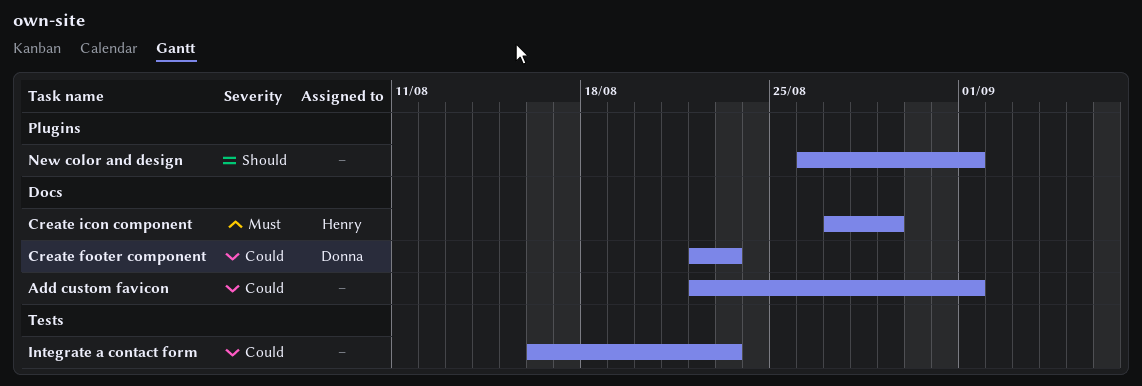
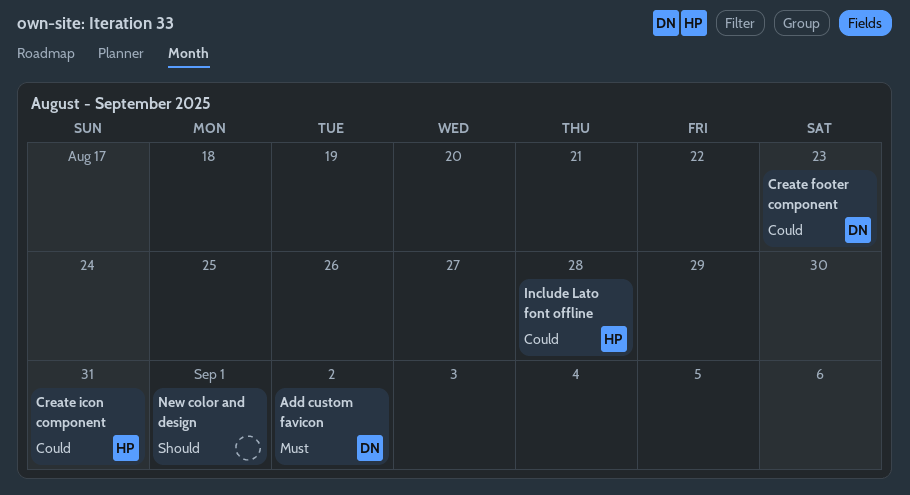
Add custom favicon, owner: none -> Donna
Add custom favicon, priority: Could -> Must
Add custom favicon, due: Sep 1 -> Sep 2
Create icon component, priority: Must -> Could
Create icon component, due: Aug 29 -> Aug 31
Include Lato font offline: none -> present
Integrate a contact form: present -> none

